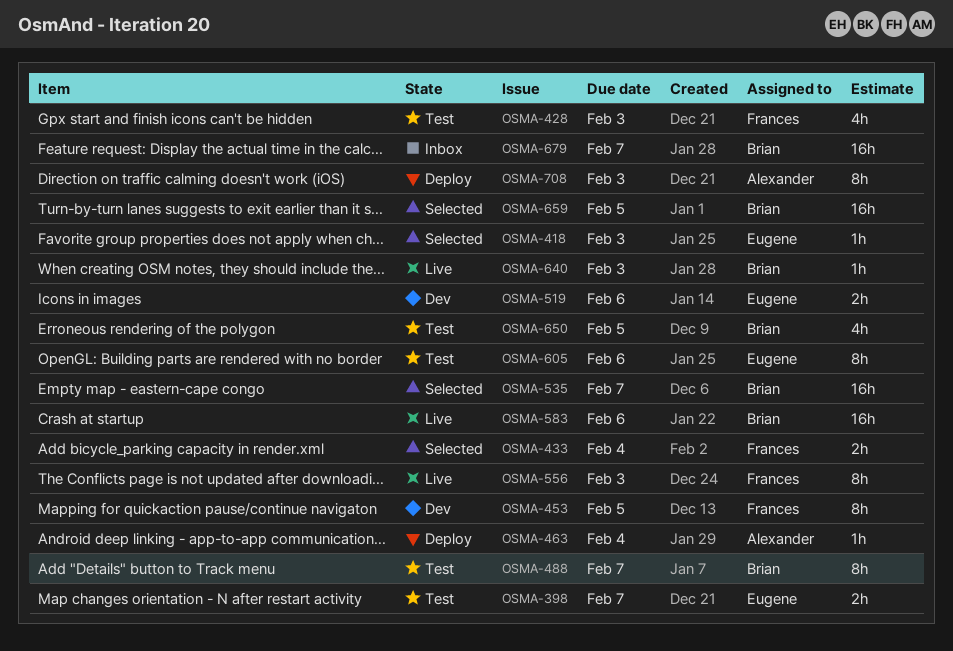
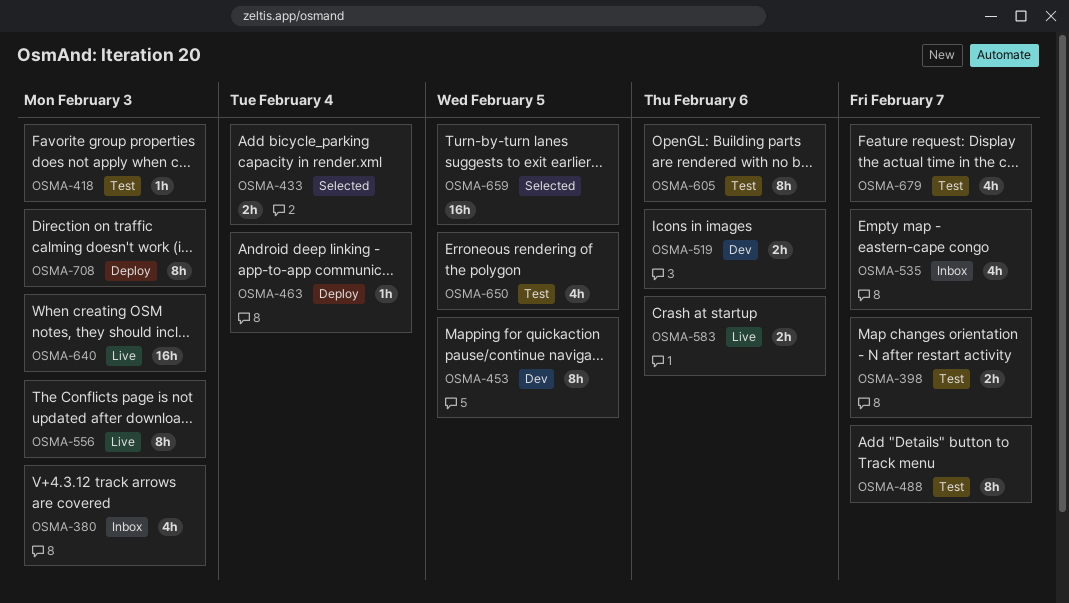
OSMA-380: none -> present
OSMA-418, status: Selected -> Test
OSMA-428: present -> none
OSMA-535, status: Selected -> Inbox
OSMA-535, estimate: 16h -> 4h
OSMA-583, estimate: 16h -> 2h
OSMA-640, estimate: 1h -> 16h
OSMA-679, status: Inbox -> Test
OSMA-679, estimate: 16h -> 4h

